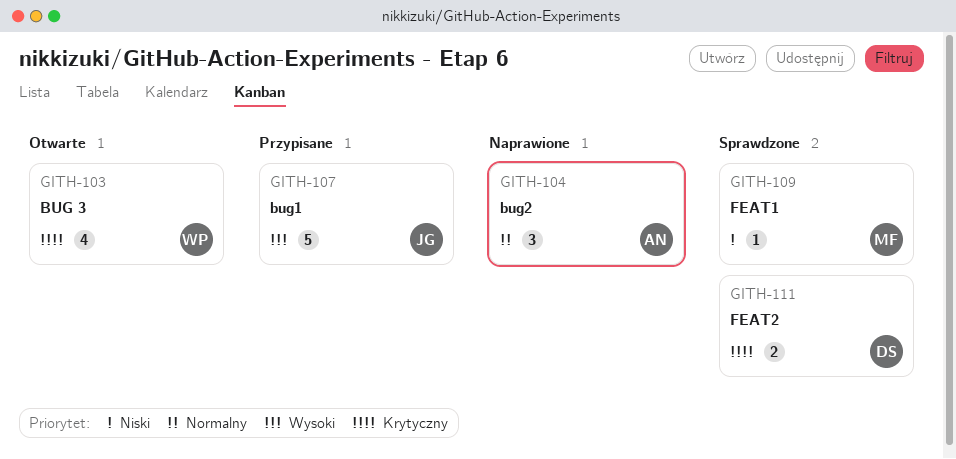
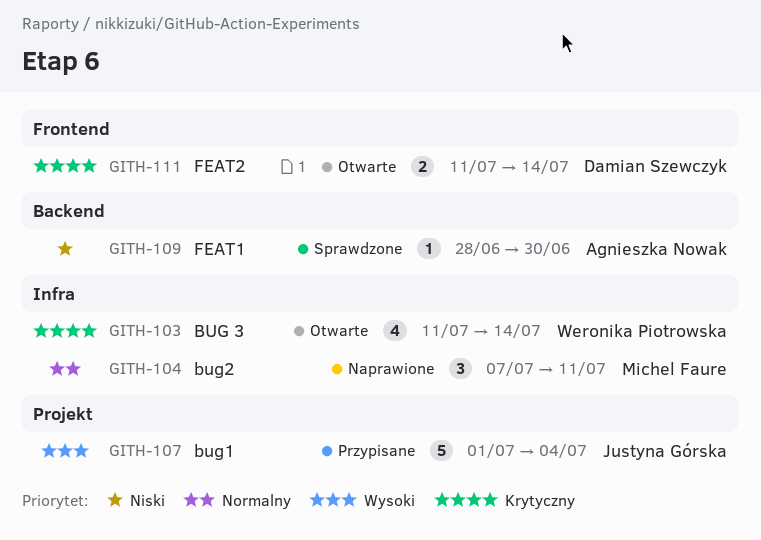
GITH-104, owner: Agnieszka Nowak -> Michel Faure
GITH-109, owner: Michel Faure -> Agnieszka Nowak
GITH-111, status: Sprawdzone -> Otwarte

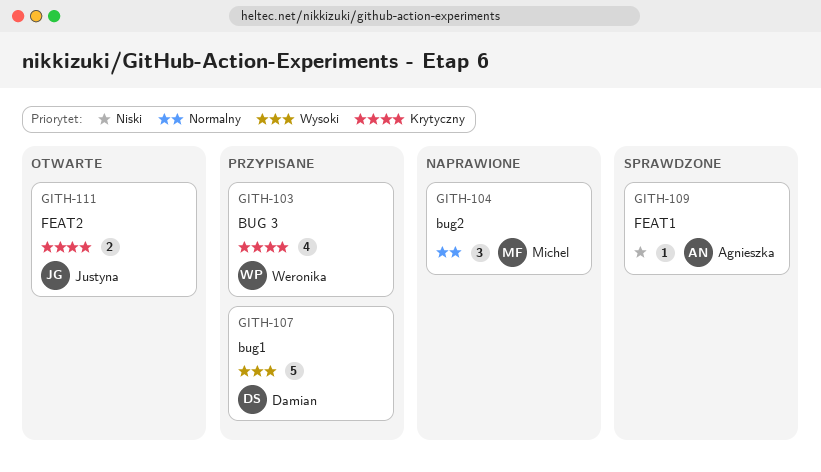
GITH-103, status: Otwarte -> Przypisane
GITH-107, owner: Justyna Górska -> Damian Szewczyk
GITH-111, owner: Damian Szewczyk -> Justyna Górska

